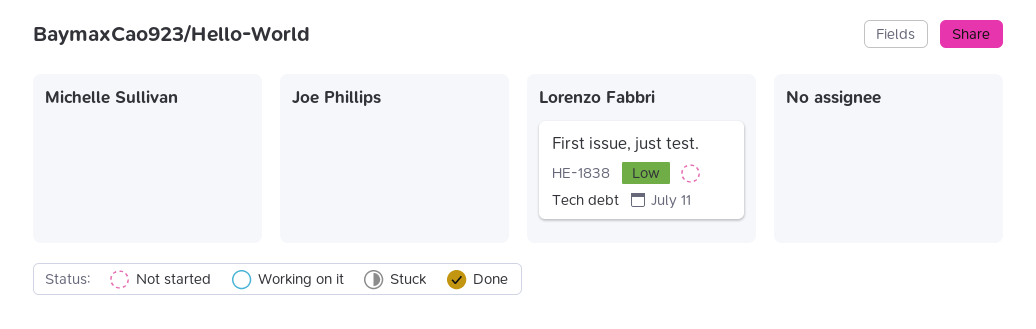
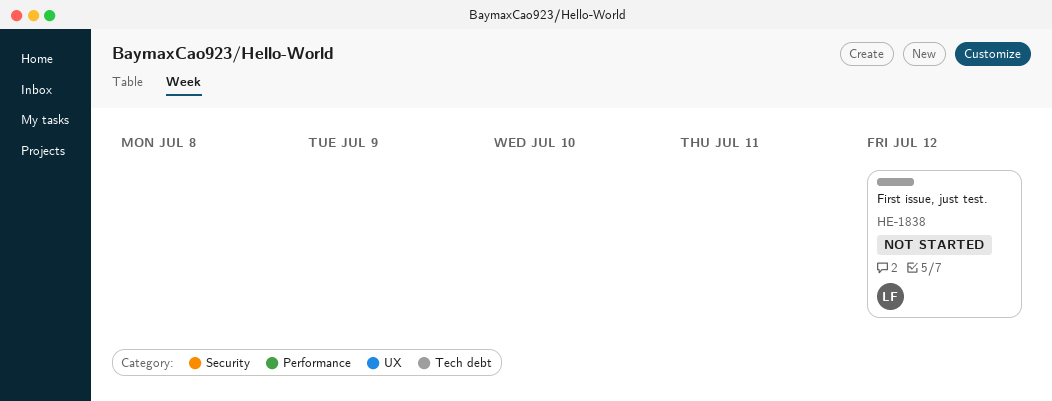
HE-1838, due: Jul 11 -> Jul 12

